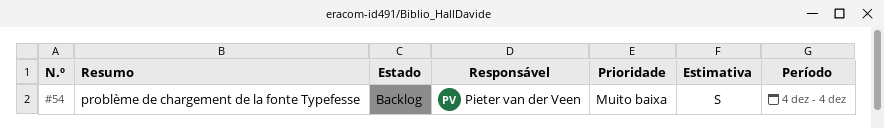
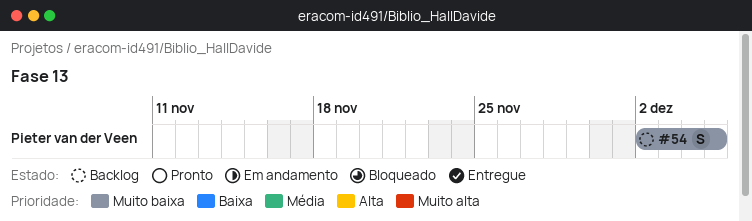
#54, start: Dec 4 -> Dec 2
#54, due: Dec 4 -> Dec 5

